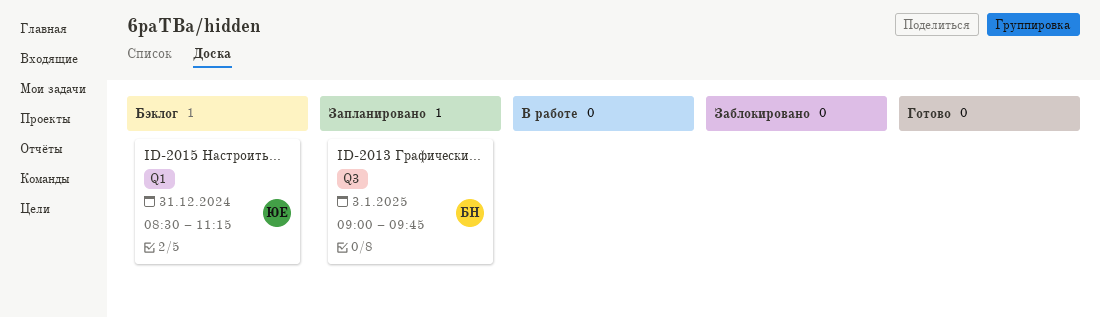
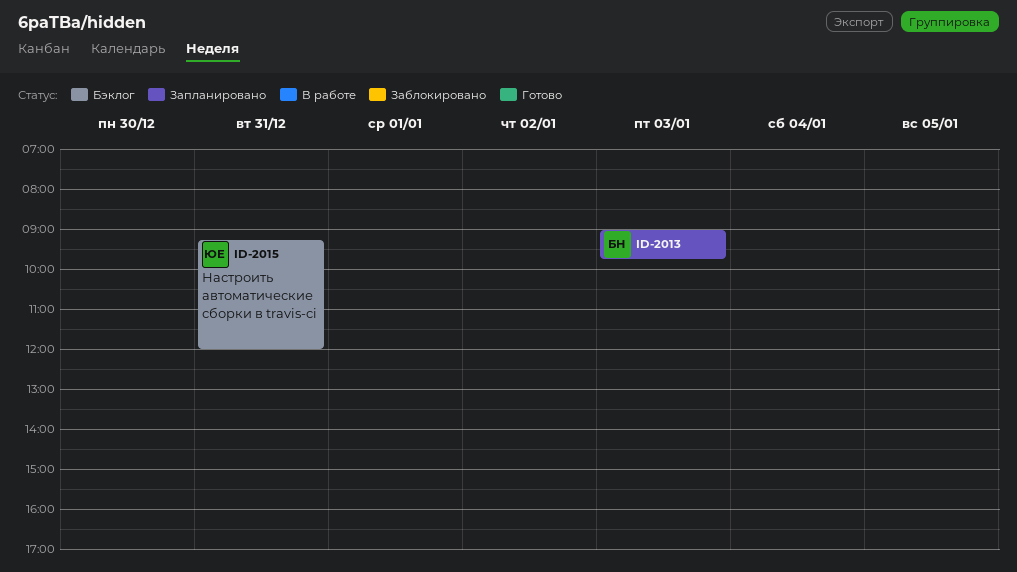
ID-2015, begins: 08:30 -> 09:15
ID-2015, ends: 11:15 -> 12:00

